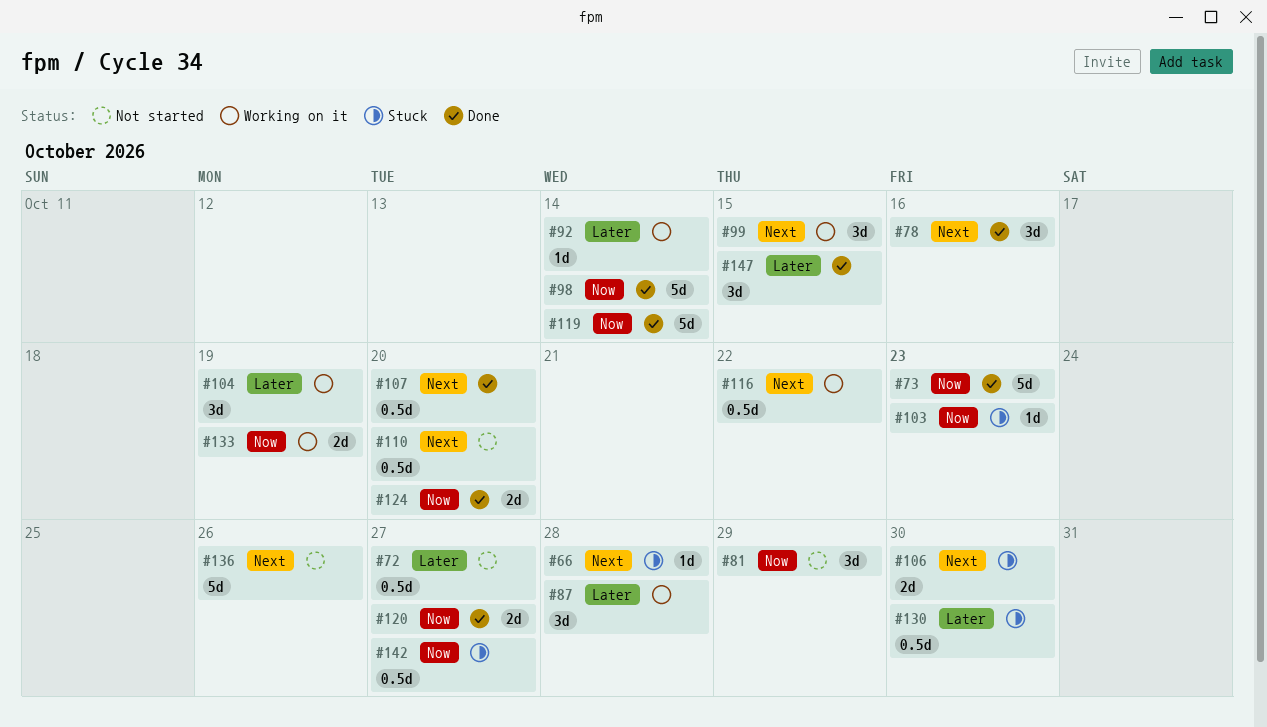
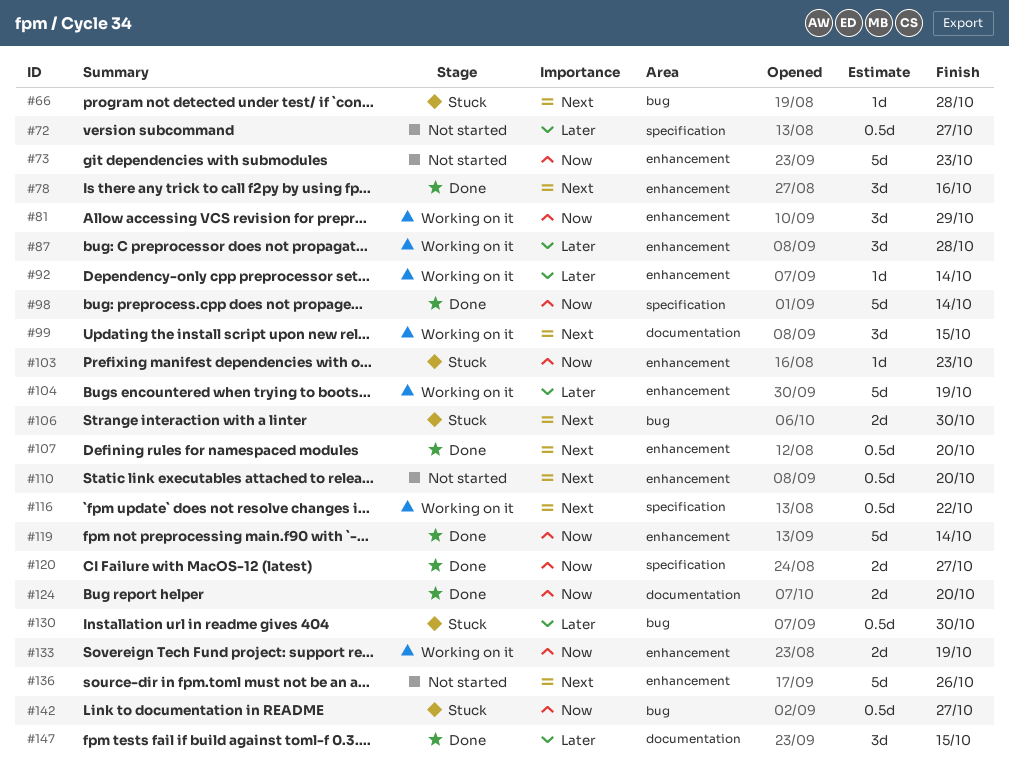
#73, status: Done -> Not started
#81, status: Not started -> Working on it
#104, estimate: 3d -> 5d

